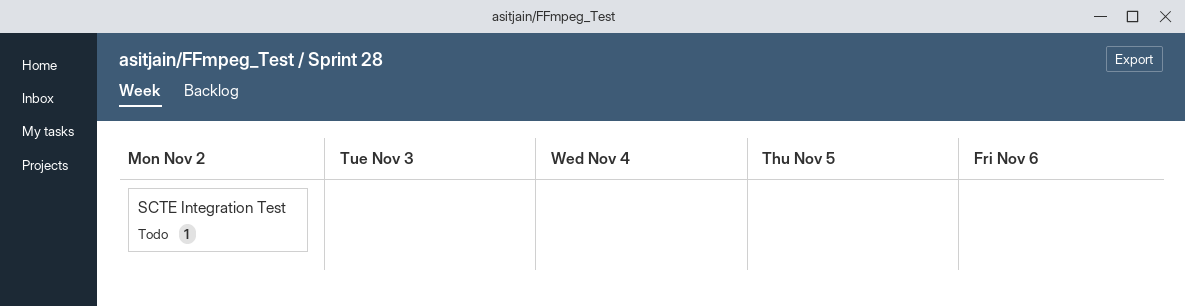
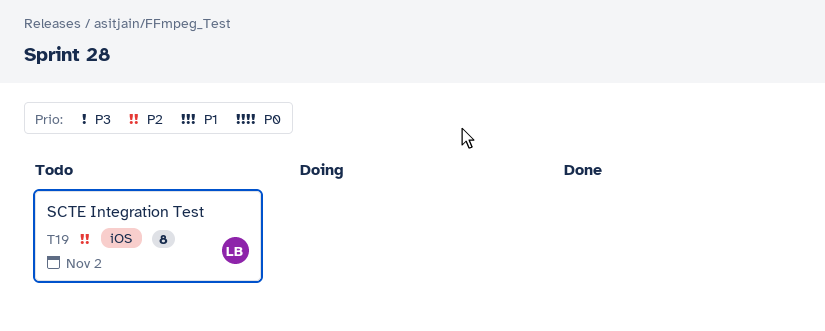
SCTE Integration Test, estimate: 1 -> 8

